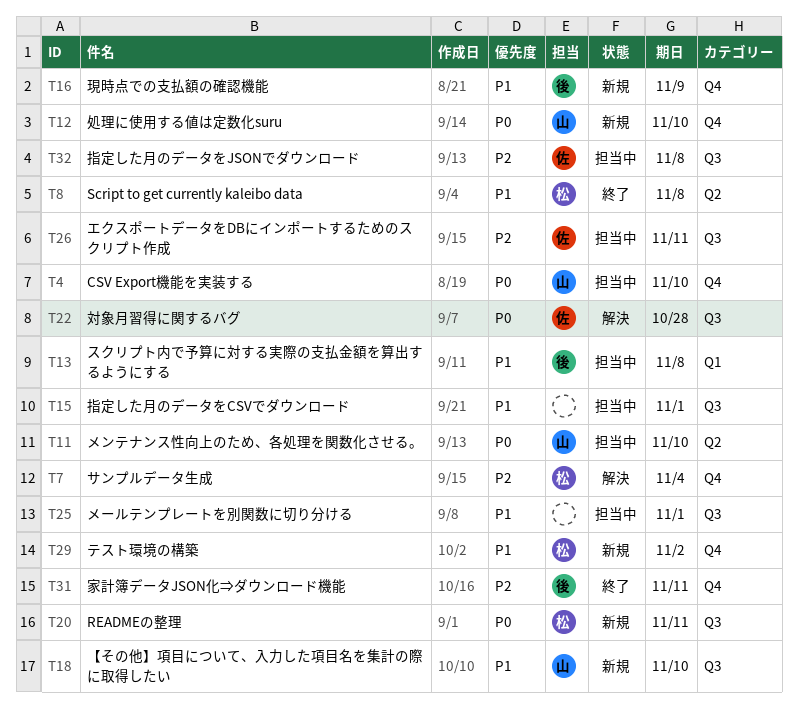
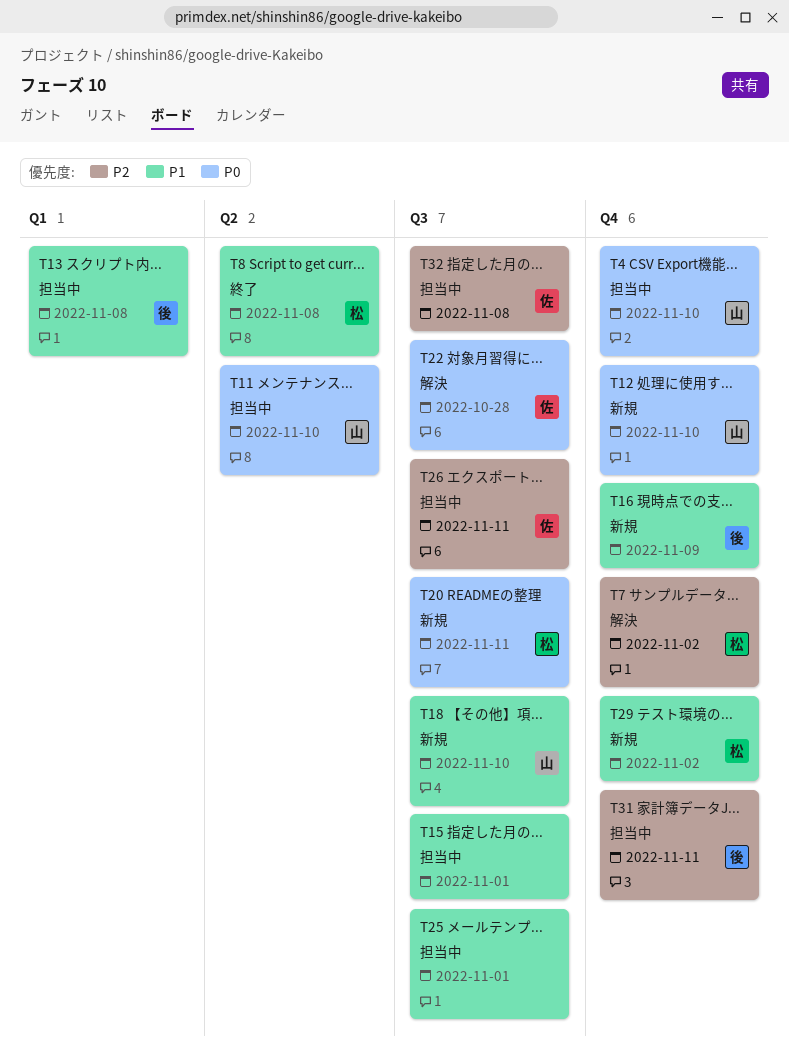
T7, due: Nov 4 -> Nov 2
T31, status: 終了 -> 担当中

